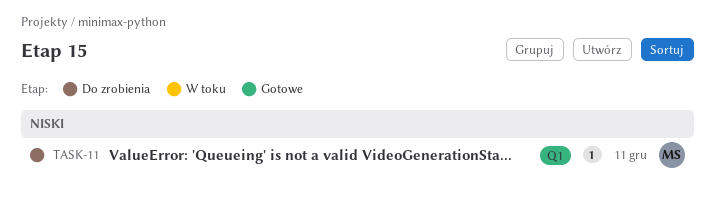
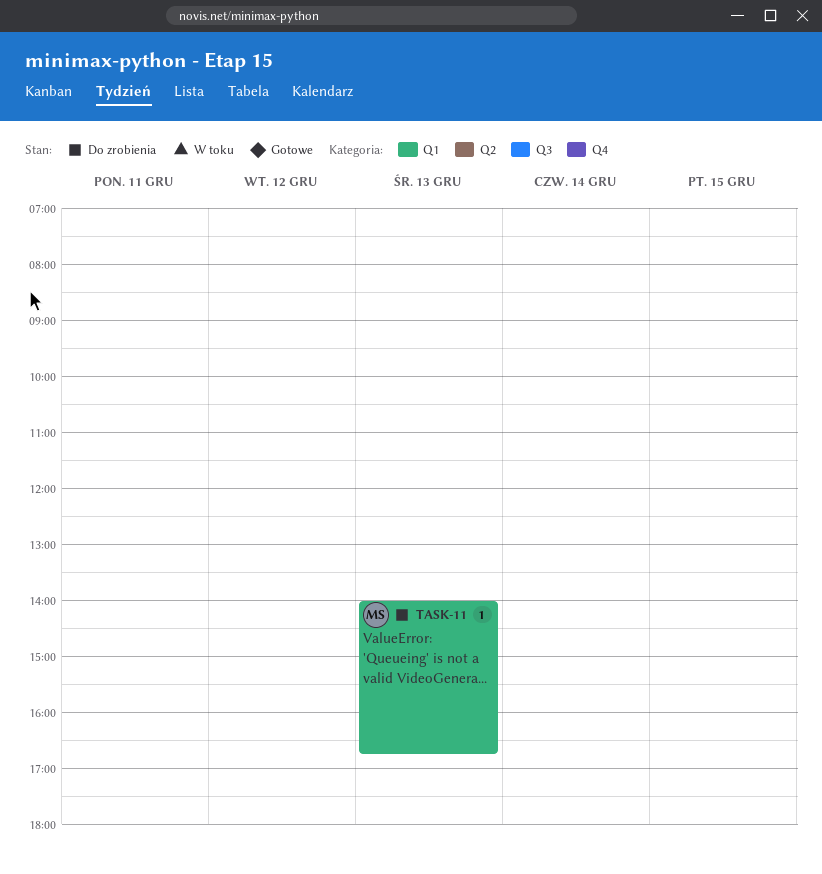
TASK-11, day: Dec 11 -> Dec 13

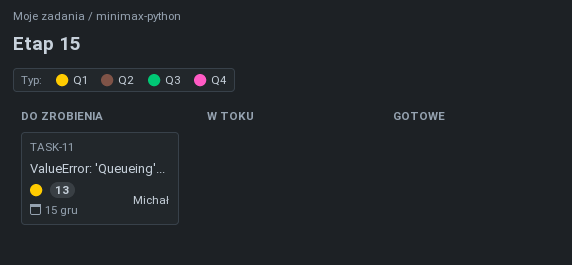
TASK-11, estimate: 1 -> 13
TASK-11, day: Dec 13 -> Dec 15

